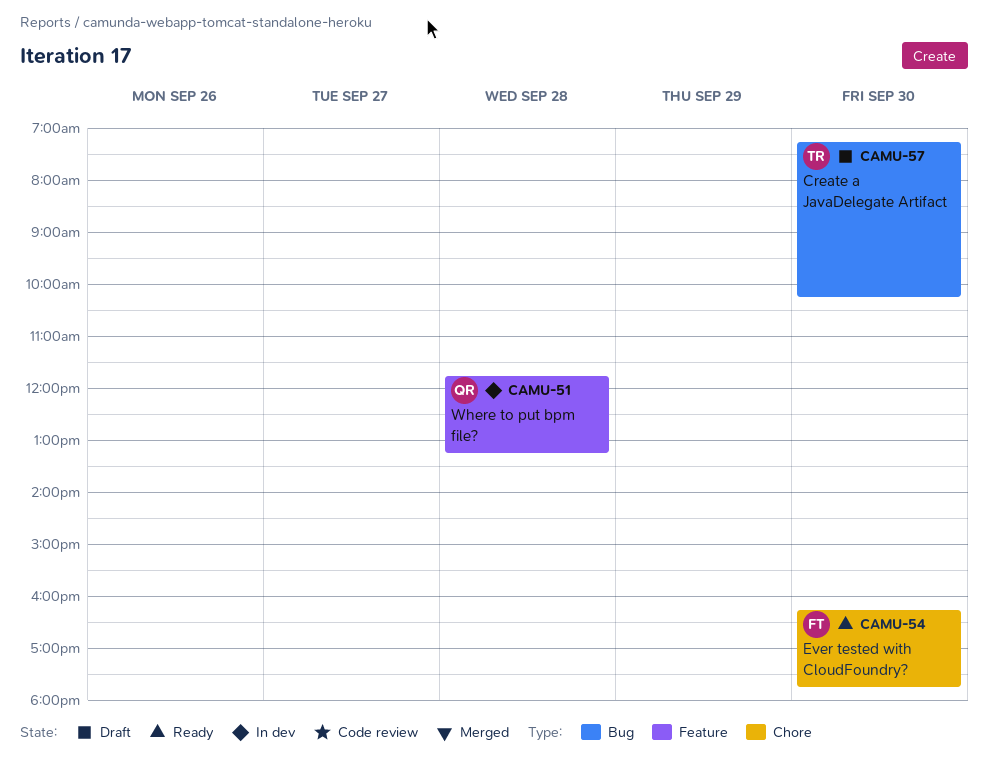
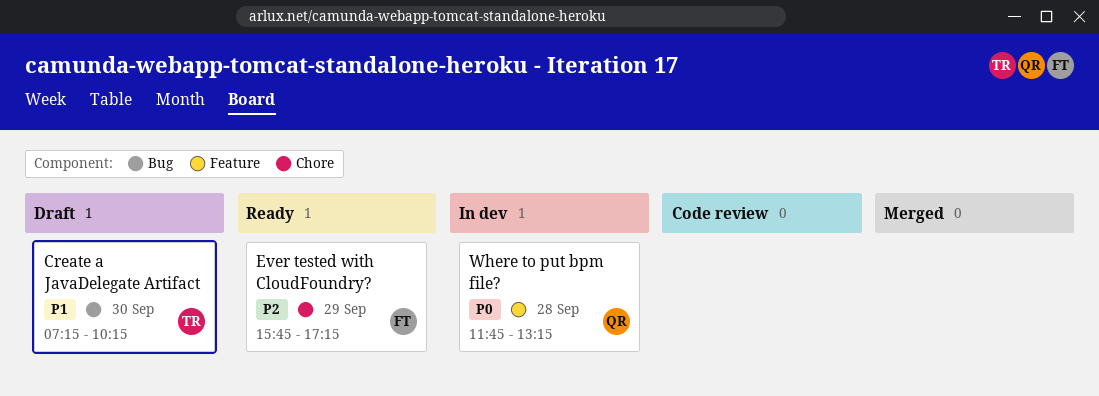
Ever tested with CloudFoundry?, day: Sep 30 -> Sep 29
Ever tested with CloudFoundry?, begins: 16:15 -> 15:45
Ever tested with CloudFoundry?, ends: 17:45 -> 17:15

